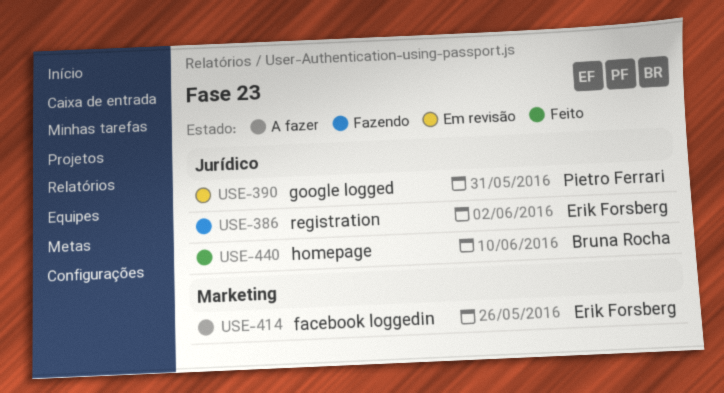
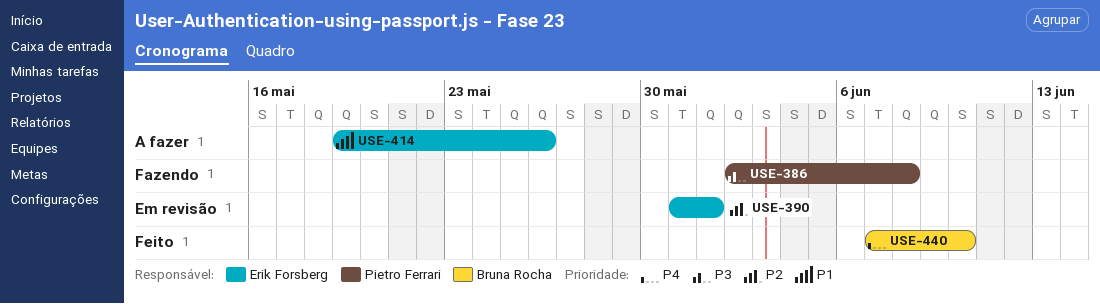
USE-386, owner: Erik Forsberg -> Pietro Ferrari
USE-386, due: Jun 2 -> Jun 8
USE-390, owner: Pietro Ferrari -> Erik Forsberg
USE-390, due: May 31 -> Jun 1

